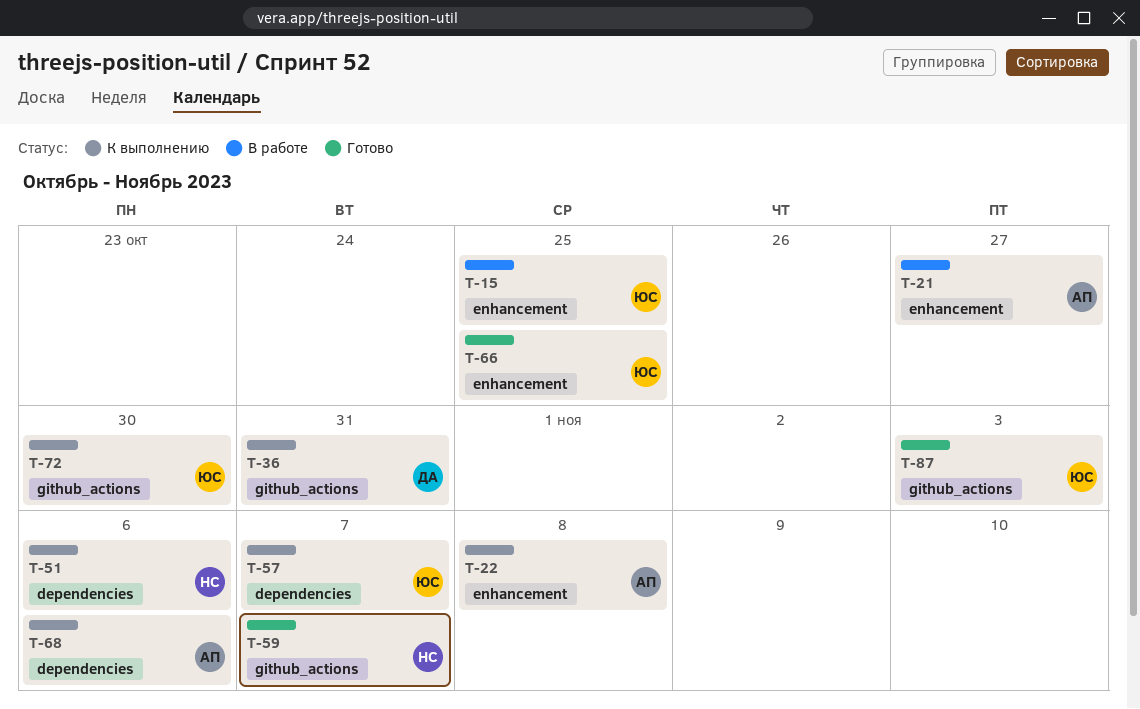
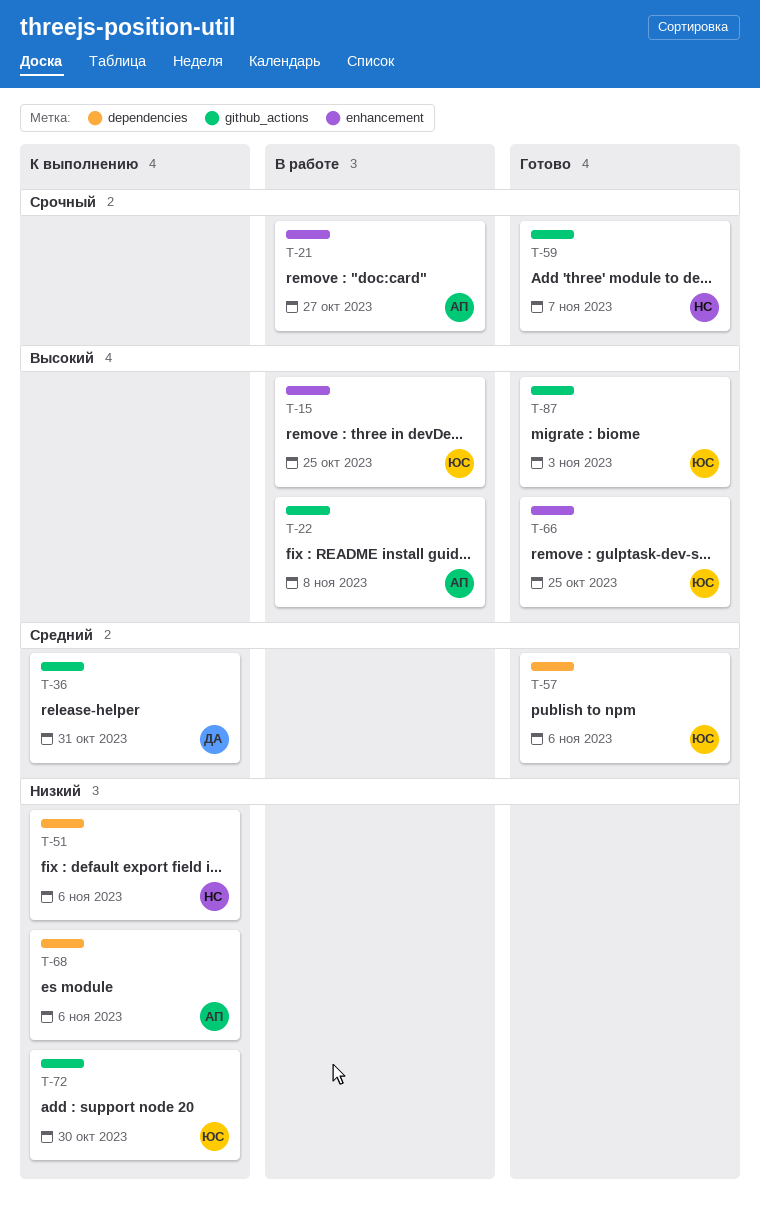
T-22, status: К выполнению -> В работе
T-22, label: enhancement -> github_actions
T-57, status: К выполнению -> Готово
T-57, due: Nov 7 -> Nov 6

